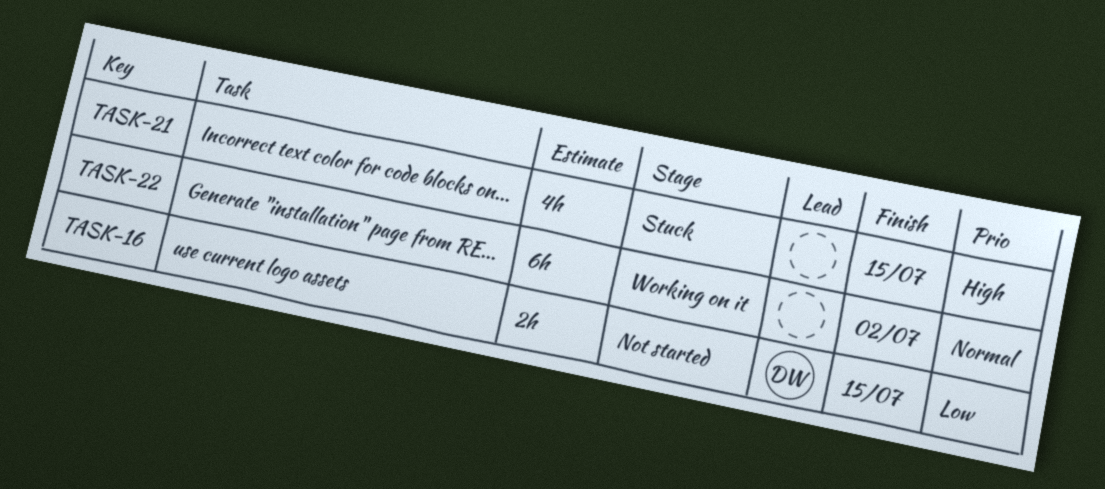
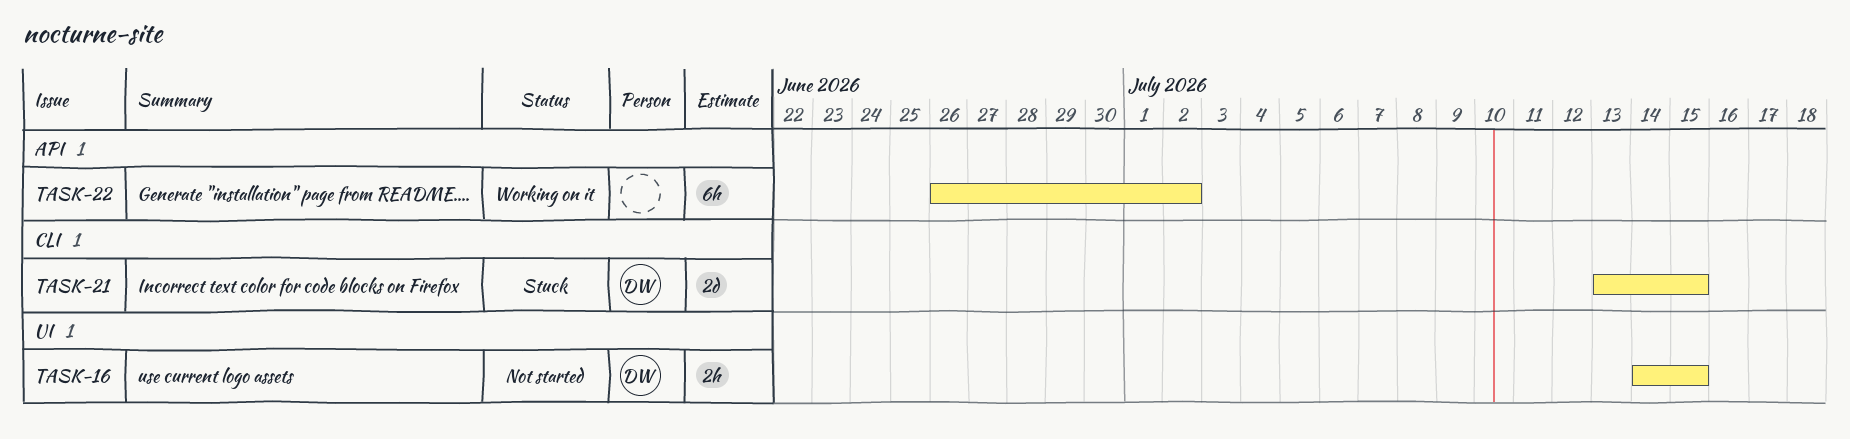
TASK-21, owner: none -> DW
TASK-21, estimate: 4h -> 2d

